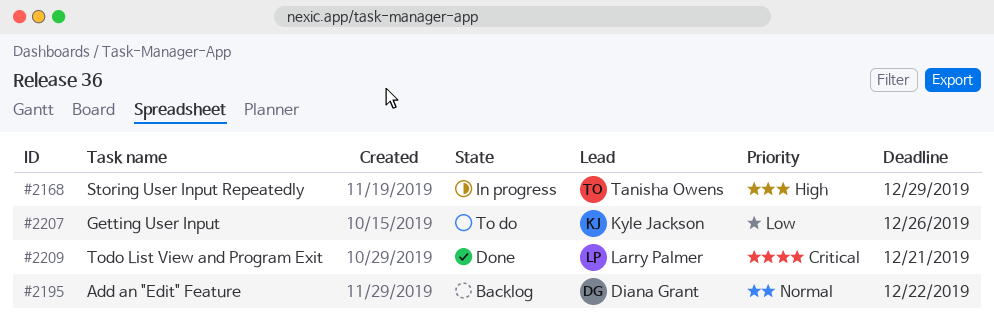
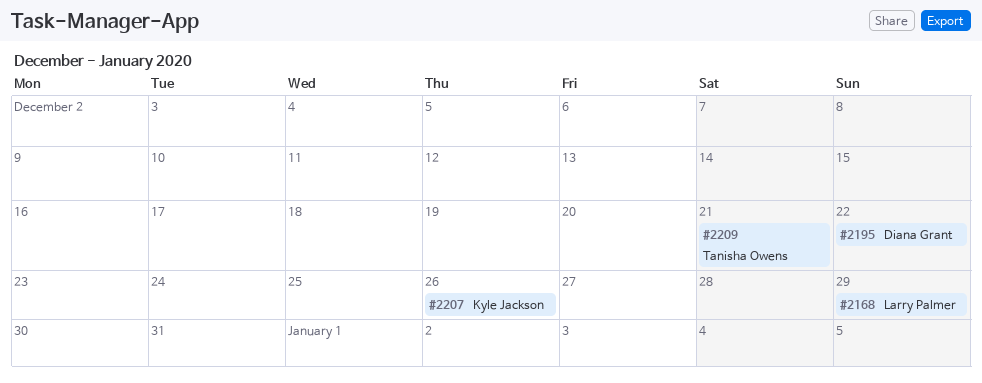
#2168, owner: Tanisha Owens -> Larry Palmer
#2209, owner: Larry Palmer -> Tanisha Owens

